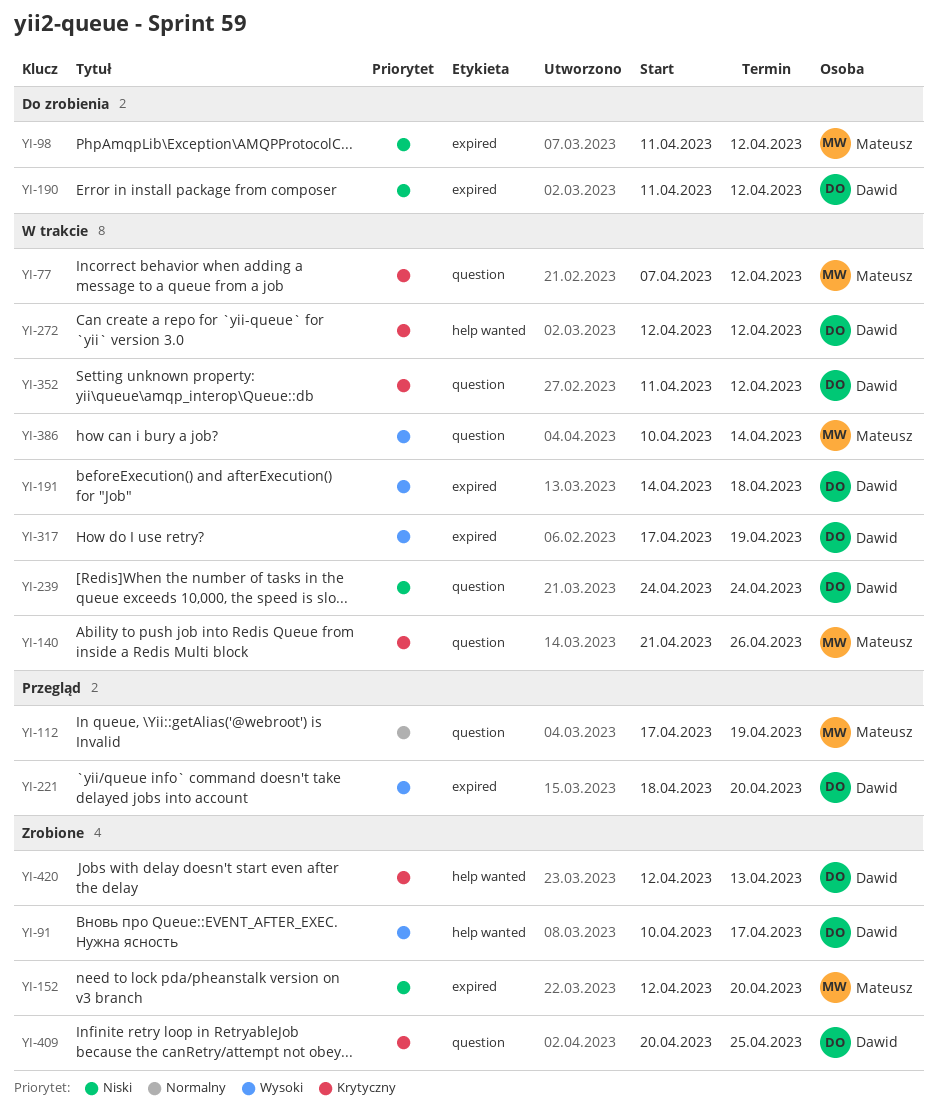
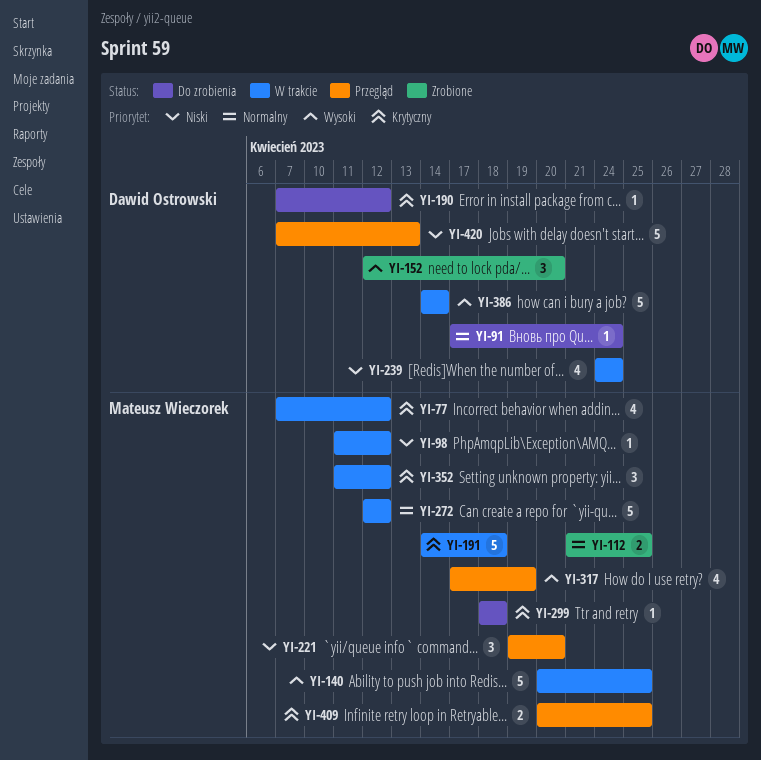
YI-91, status: Zrobione -> Do zrobienia
YI-91, priority: Wysoki -> Normalny
YI-91, start: Apr 10 -> Apr 17
YI-91, due: Apr 17 -> Apr 24
YI-98, status: Do zrobienia -> W trakcie
YI-112, status: Przegląd -> Zrobione
YI-112, start: Apr 17 -> Apr 21
YI-112, due: Apr 19 -> Apr 25
YI-140, priority: Krytyczny -> Wysoki
YI-140, start: Apr 21 -> Apr 20
YI-140, due: Apr 26 -> Apr 25
YI-152, owner: Mateusz Wieczorek -> Dawid Ostrowski
YI-152, priority: Niski -> Wysoki
YI-190, priority: Niski -> Krytyczny
YI-190, start: Apr 11 -> Apr 7
YI-191, owner: Dawid Ostrowski -> Mateusz Wieczorek
YI-191, priority: Wysoki -> Krytyczny
YI-221, owner: Dawid Ostrowski -> Mateusz Wieczorek
YI-221, priority: Wysoki -> Niski
YI-221, start: Apr 18 -> Apr 19
YI-272, owner: Dawid Ostrowski -> Mateusz Wieczorek
YI-272, priority: Krytyczny -> Normalny
YI-299: none -> present
YI-317, status: W trakcie -> Przegląd
YI-317, owner: Dawid Ostrowski -> Mateusz Wieczorek
YI-352, owner: Dawid Ostrowski -> Mateusz Wieczorek
YI-386, owner: Mateusz Wieczorek -> Dawid Ostrowski
YI-386, start: Apr 10 -> Apr 14
YI-409, status: Zrobione -> Przegląd
YI-409, owner: Dawid Ostrowski -> Mateusz Wieczorek
YI-420, status: Zrobione -> Przegląd
YI-420, priority: Krytyczny -> Niski
YI-420, start: Apr 12 -> Apr 7

